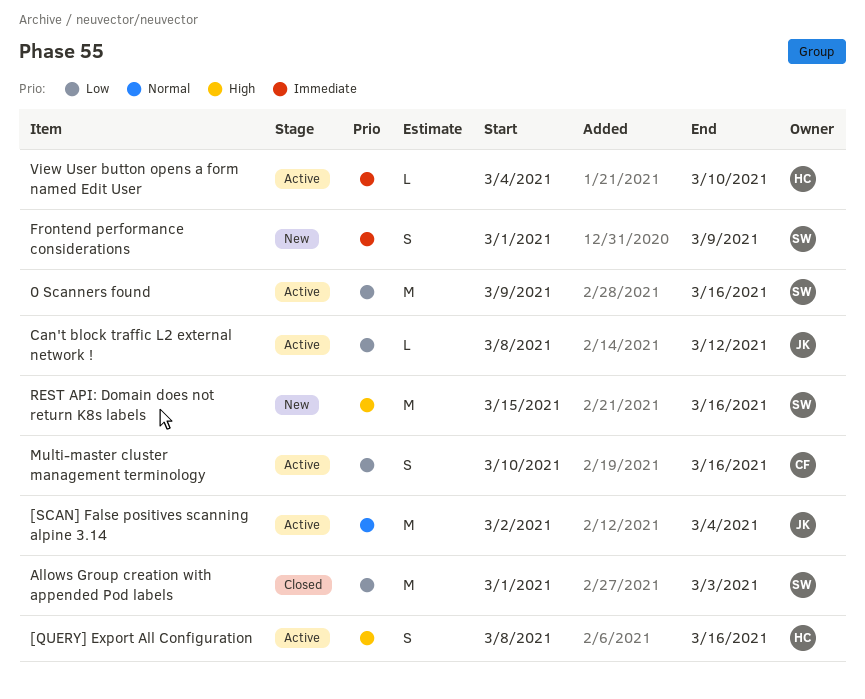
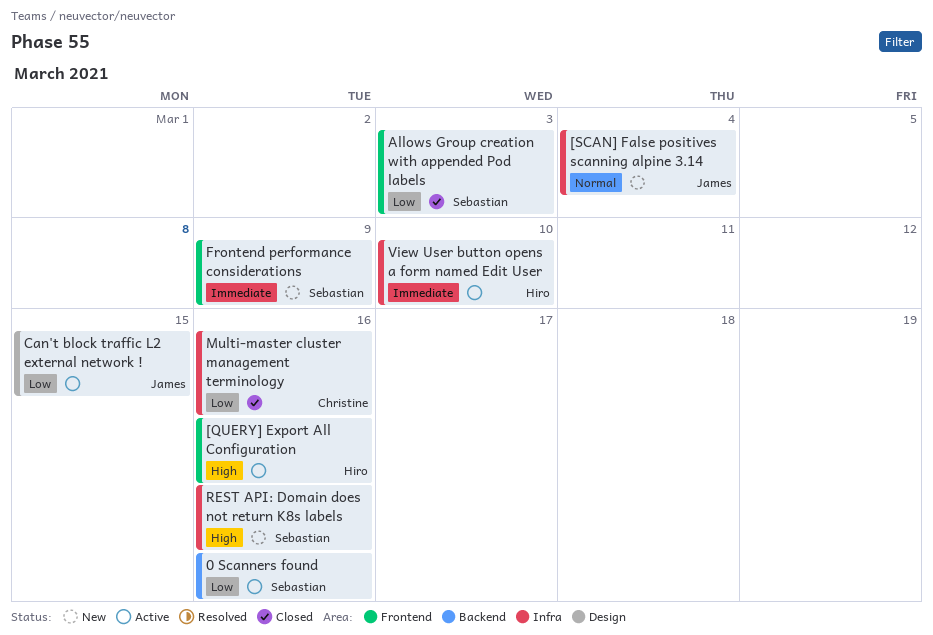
[SCAN] False positives scanning alpine 3.14, status: Active -> New
Can't block traffic L2 external network !, due: Mar 12 -> Mar 15
Multi-master cluster management terminology, status: Active -> Closed

